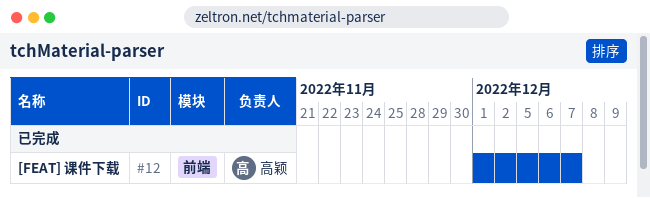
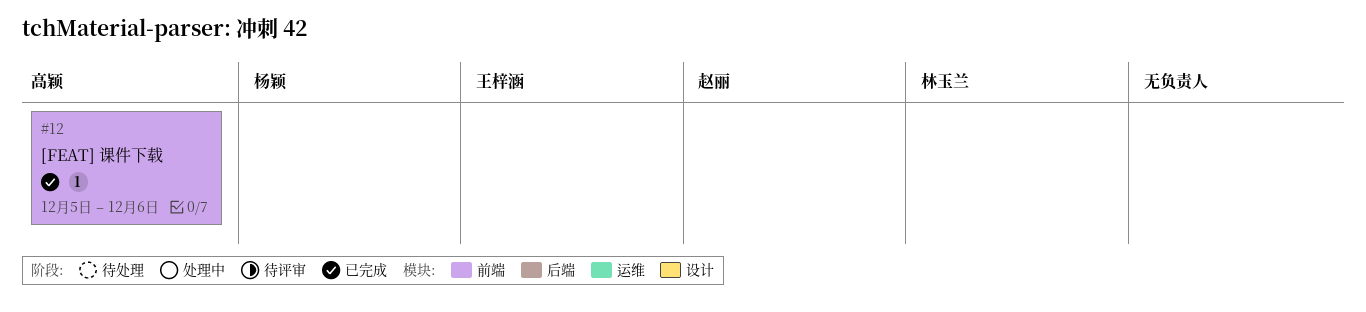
#12, start: Dec 1 -> Dec 5
#12, due: Dec 7 -> Dec 6

